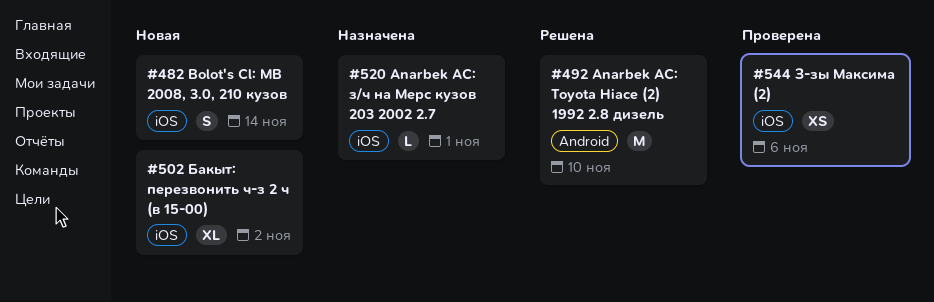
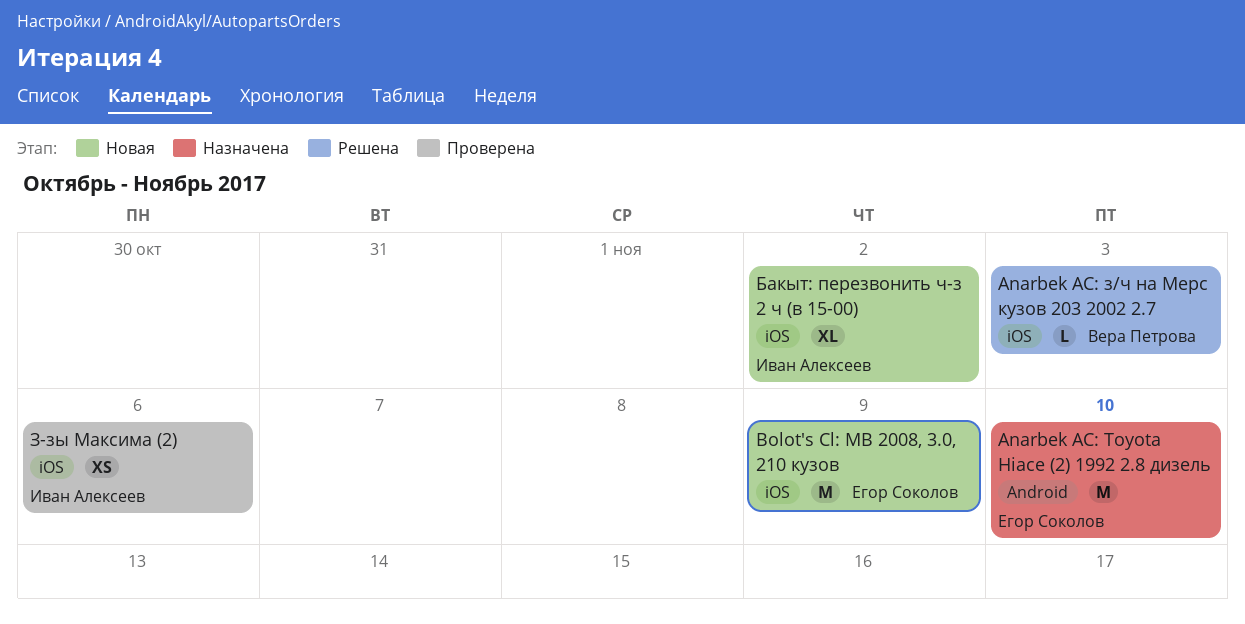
Anarbek AC: Toyota Hiace (2) 1992 2.8 дизель, status: Решена -> Назначена
Anarbek AC: з/ч на Мерс кузов 203 2002 2.7, status: Назначена -> Решена
Anarbek AC: з/ч на Мерс кузов 203 2002 2.7, due: Nov 1 -> Nov 3
Bolot's Cl: MB 2008, 3.0, 210 кузов, estimate: S -> M
Bolot's Cl: MB 2008, 3.0, 210 кузов, due: Nov 14 -> Nov 9

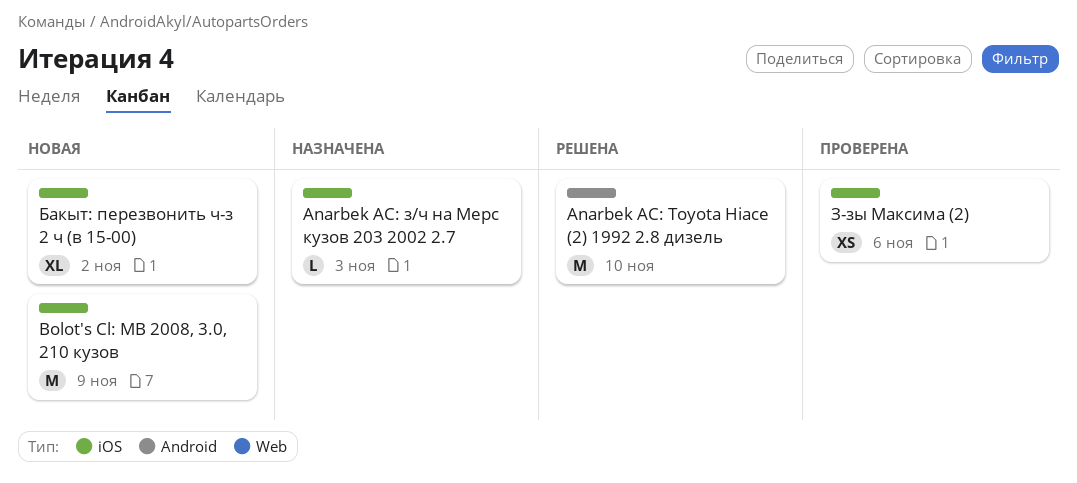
Anarbek AC: Toyota Hiace (2) 1992 2.8 дизель, status: Назначена -> Решена
Anarbek AC: з/ч на Мерс кузов 203 2002 2.7, status: Решена -> Назначена

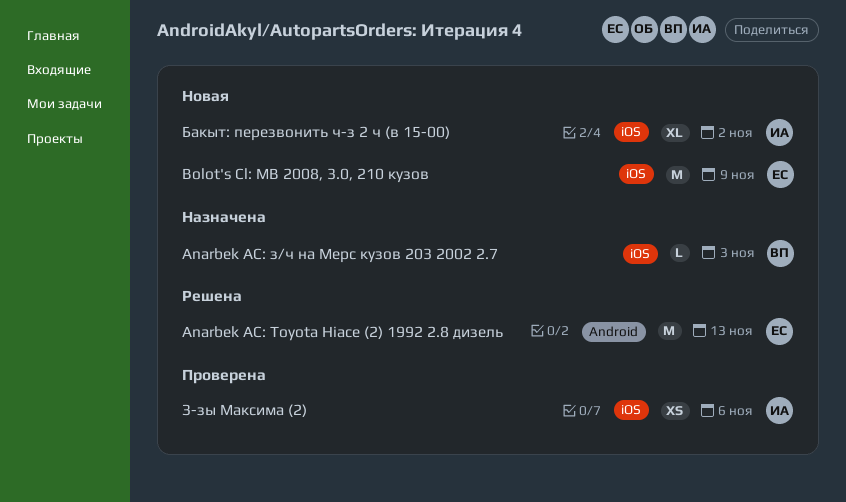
Anarbek AC: Toyota Hiace (2) 1992 2.8 дизель, due: Nov 10 -> Nov 13

